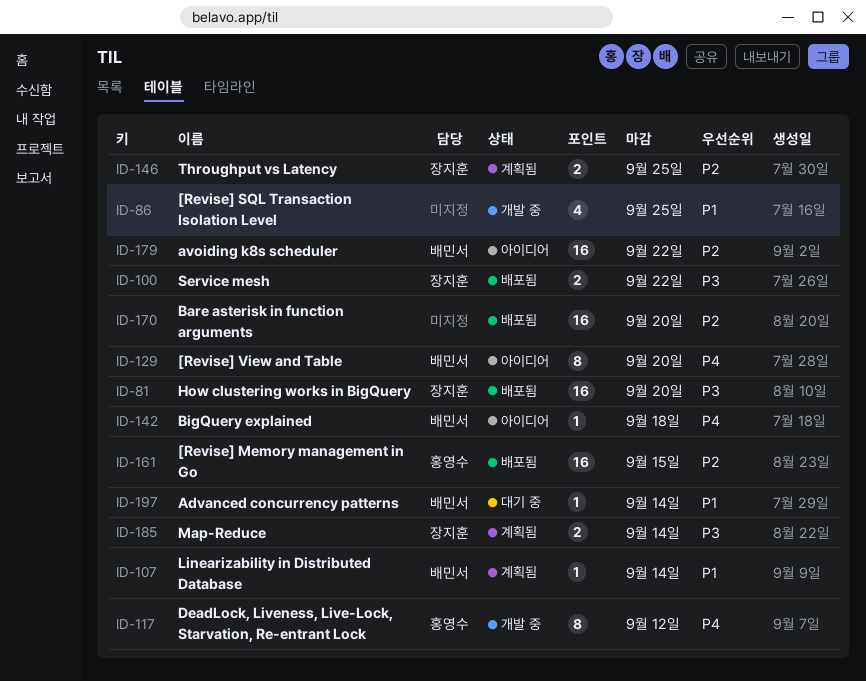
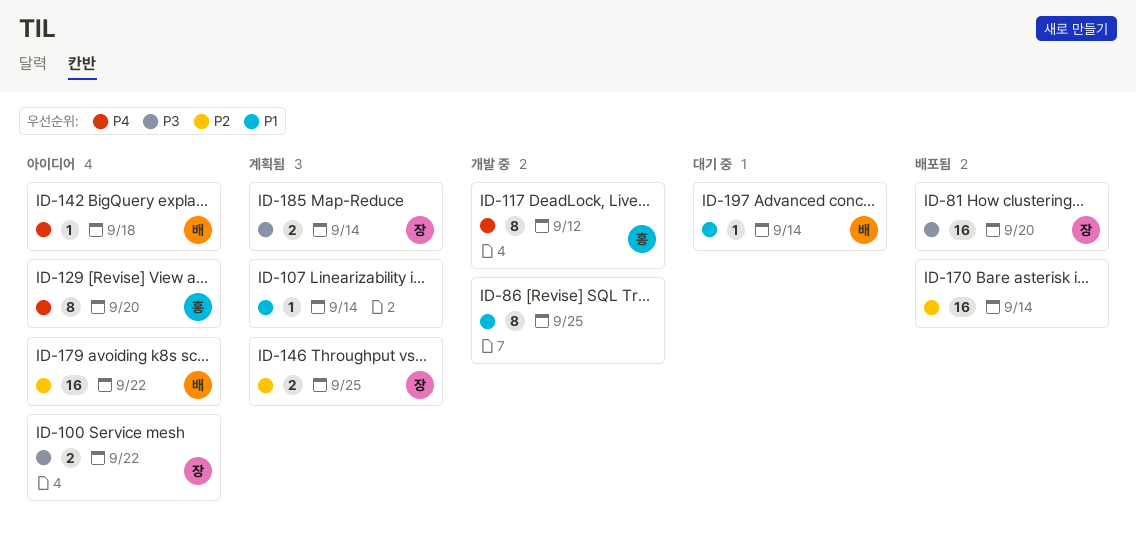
ID-86, estimate: 4 -> 8
ID-100, status: 배포됨 -> 아이디어
ID-107, owner: 배민서 -> none
ID-129, owner: 배민서 -> 홍영수
ID-161: present -> none
ID-170, due: Sep 20 -> Sep 14

